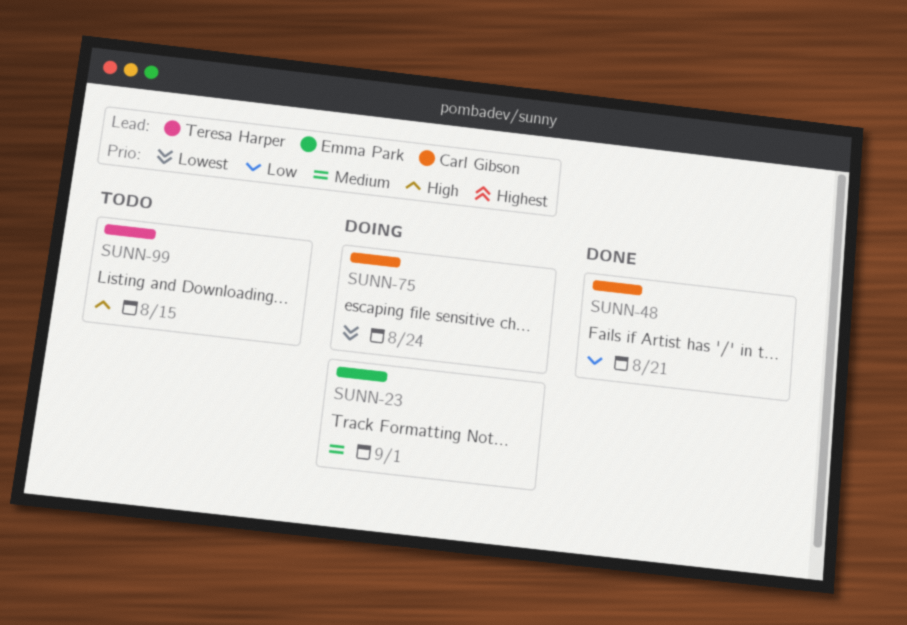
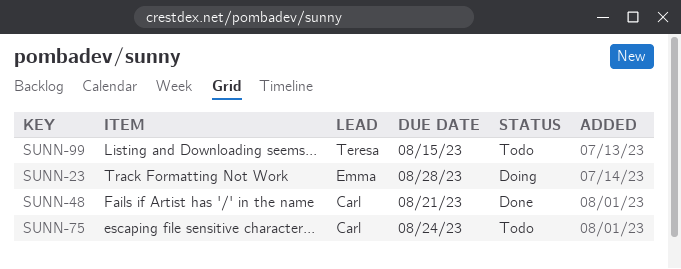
SUNN-23, due: Sep 1 -> Aug 28
SUNN-75, status: Doing -> Todo

